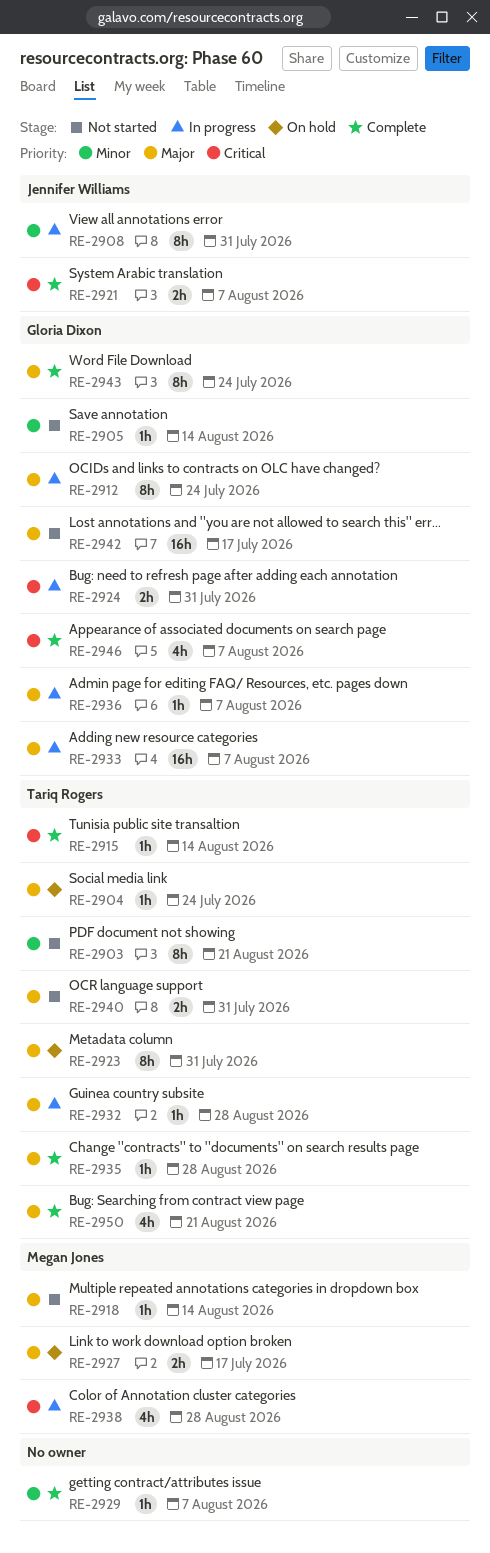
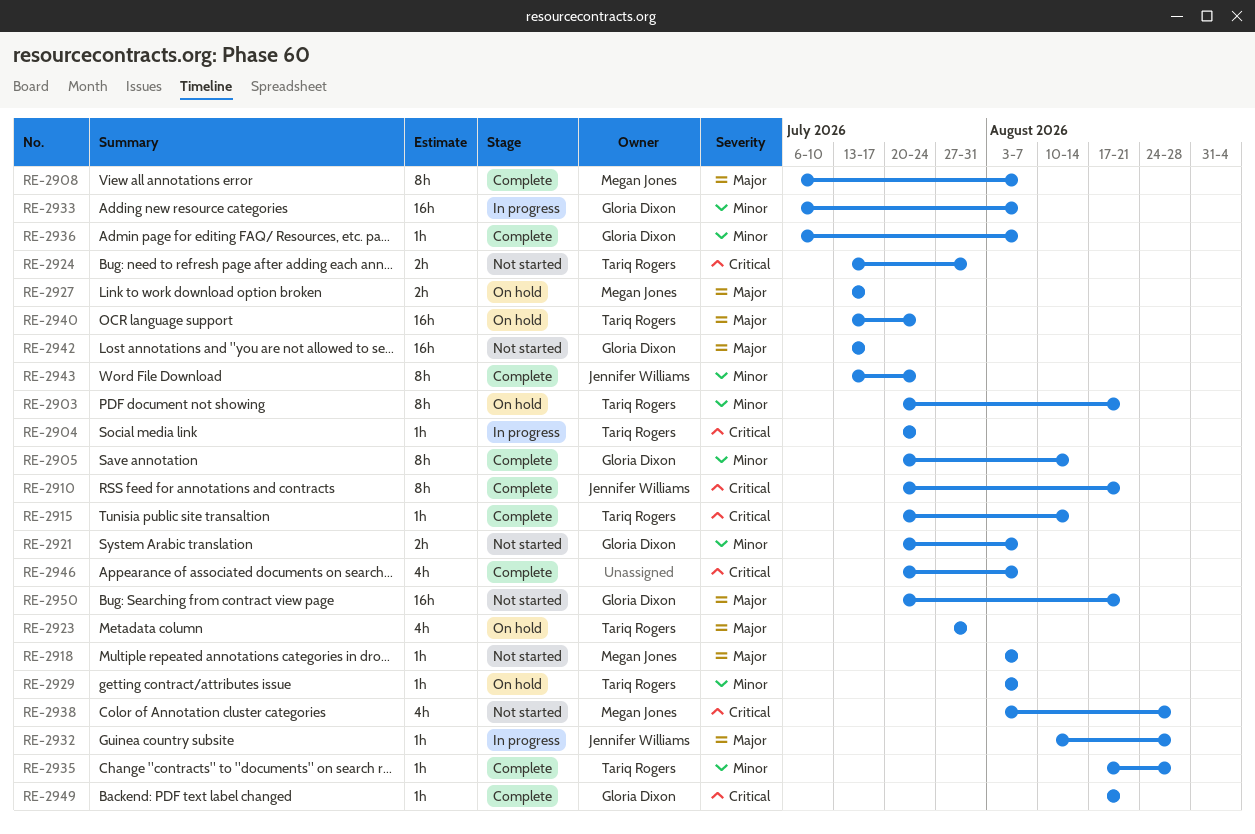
RE-2903, status: Not started -> On hold
RE-2904, status: On hold -> In progress
RE-2904, priority: Major -> Critical
RE-2905, status: Not started -> Complete
RE-2905, estimate: 1h -> 8h
RE-2908, status: In progress -> Complete
RE-2908, owner: Jennifer Williams -> Megan Jones
RE-2908, priority: Minor -> Major
RE-2908, due: Jul 31 -> Aug 7
RE-2910: none -> present
RE-2912: present -> none
RE-2918, due: Aug 14 -> Aug 7
RE-2921, status: Complete -> Not started
RE-2921, owner: Jennifer Williams -> Gloria Dixon
RE-2921, priority: Critical -> Minor
RE-2923, estimate: 8h -> 4h
RE-2924, status: In progress -> Not started
RE-2924, owner: Gloria Dixon -> Tariq Rogers
RE-2929, status: Complete -> On hold
RE-2929, owner: none -> Tariq Rogers
RE-2932, owner: Tariq Rogers -> Jennifer Williams
RE-2933, priority: Major -> Minor
RE-2935, priority: Major -> Minor
RE-2936, status: In progress -> Complete
RE-2936, priority: Major -> Minor
RE-2938, status: In progress -> Not started
RE-2940, status: Not started -> On hold
RE-2940, estimate: 2h -> 16h
RE-2940, due: Jul 31 -> Jul 24
RE-2943, owner: Gloria Dixon -> Jennifer Williams
RE-2943, priority: Major -> Minor
RE-2946, owner: Gloria Dixon -> none
RE-2949: none -> present
RE-2950, status: Complete -> Not started
RE-2950, owner: Tariq Rogers -> Gloria Dixon
RE-2950, estimate: 4h -> 16h

